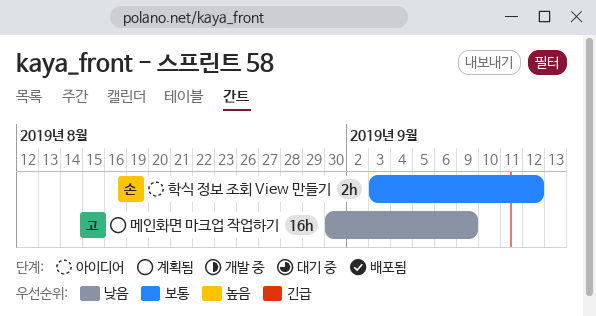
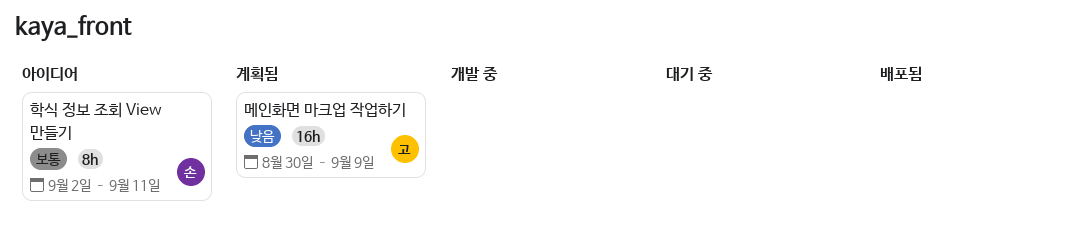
학식 정보 조회 View 만들기, estimate: 2h -> 8h
학식 정보 조회 View 만들기, start: Sep 3 -> Sep 2
학식 정보 조회 View 만들기, due: Sep 12 -> Sep 11

